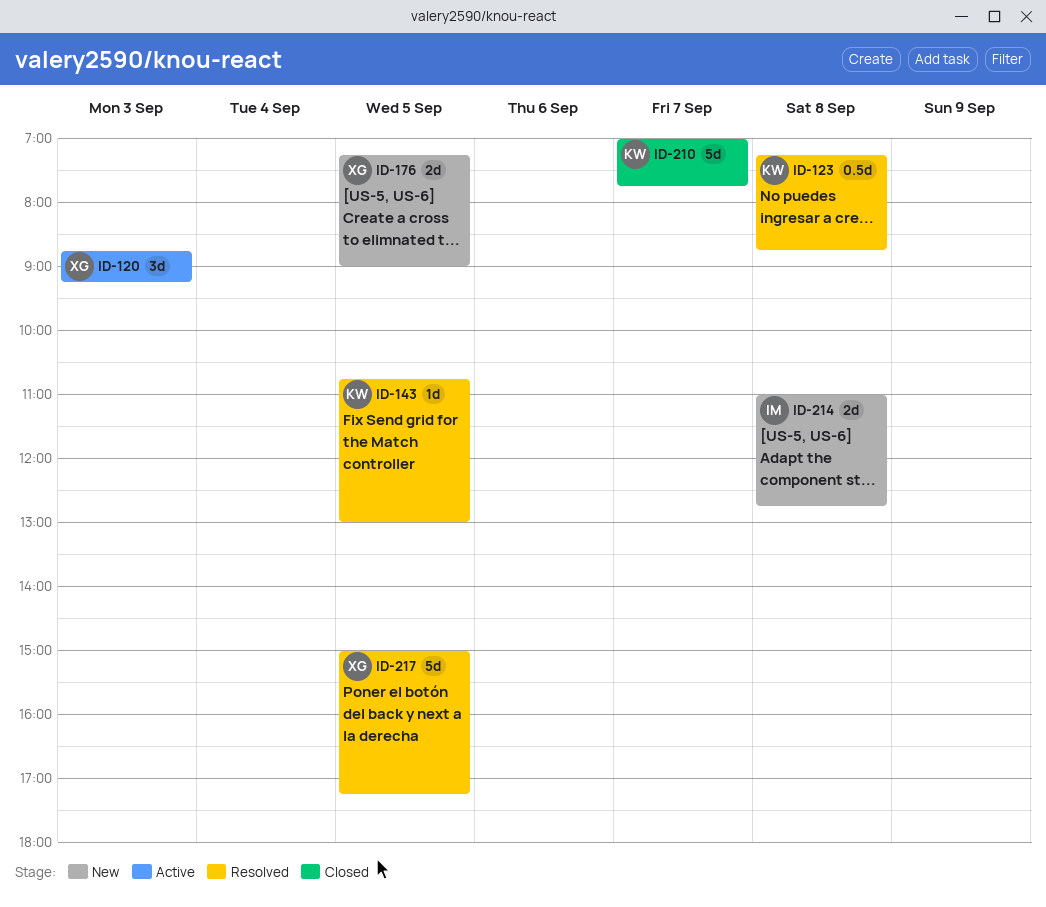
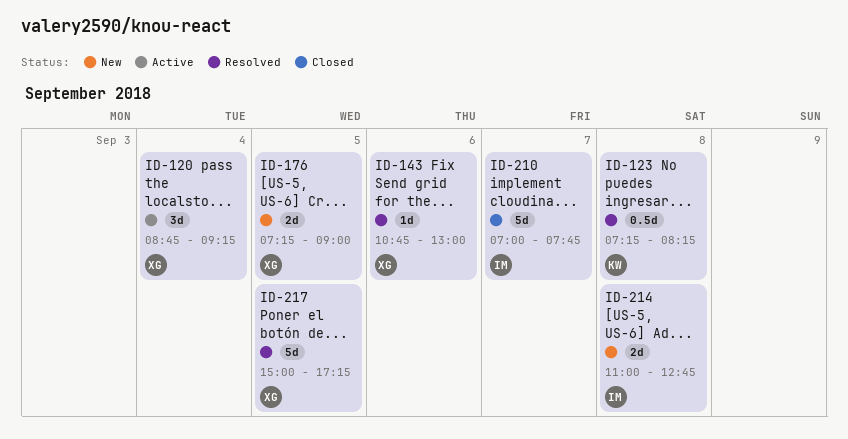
ID-120, day: Sep 3 -> Sep 4
ID-123, ends: 08:45 -> 08:15
ID-143, owner: KW -> XG
ID-143, day: Sep 5 -> Sep 6
ID-210, owner: KW -> IM

